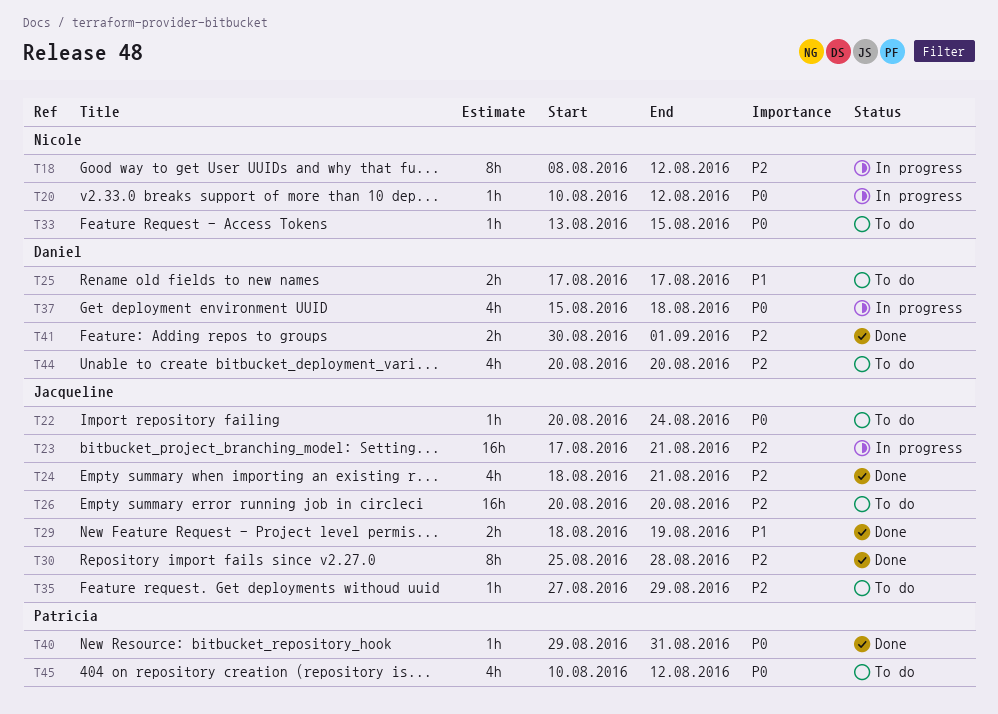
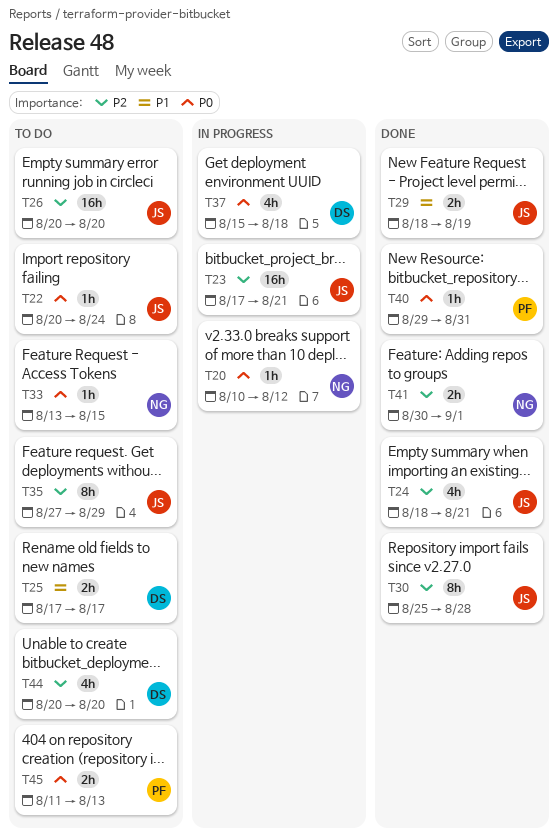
T18: present -> none
T35, estimate: 1h -> 8h
T41, owner: Daniel -> Nicole
T45, estimate: 4h -> 2h
T45, start: Aug 10 -> Aug 11
T45, due: Aug 12 -> Aug 13

